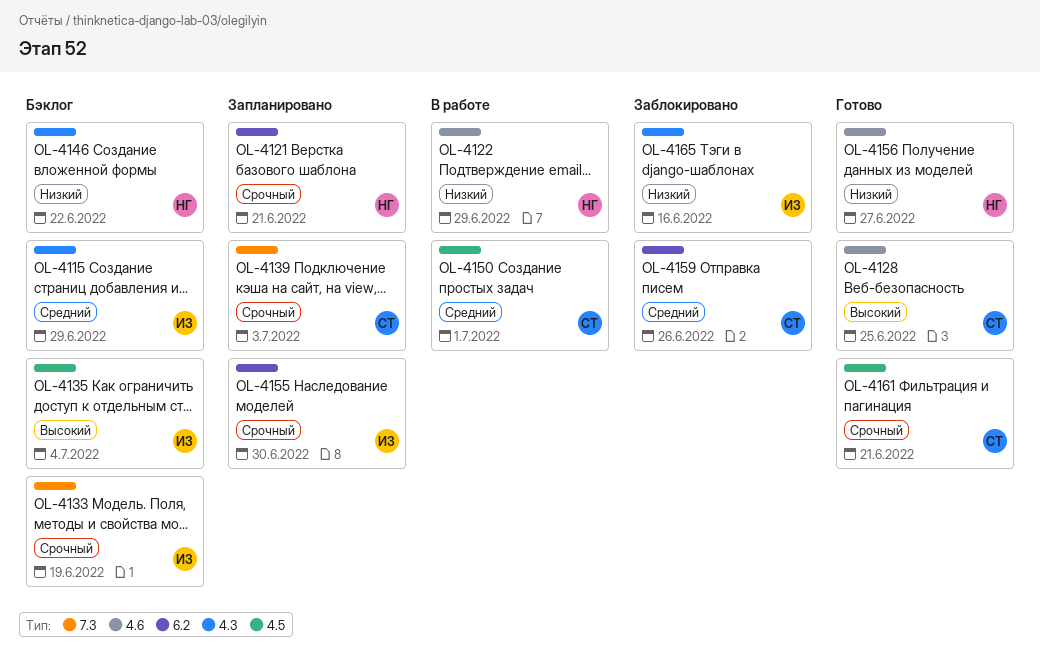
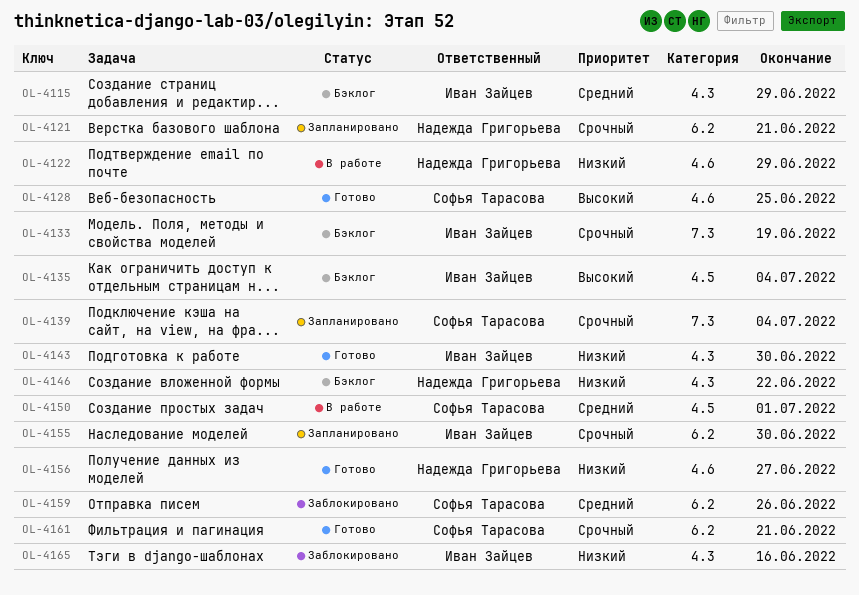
OL-4139, due: Jul 3 -> Jul 4
OL-4143: none -> present
OL-4161, label: 4.5 -> 6.2

